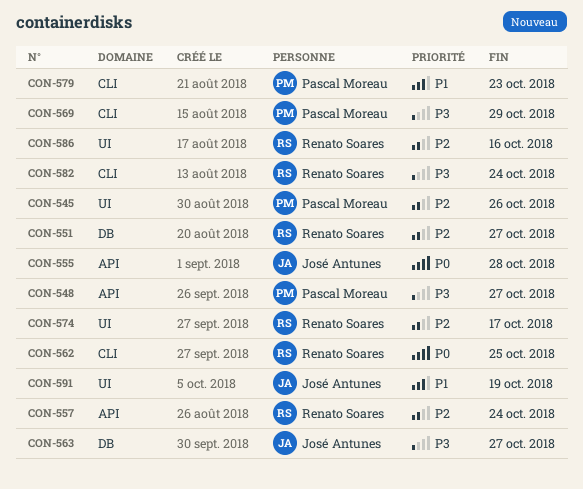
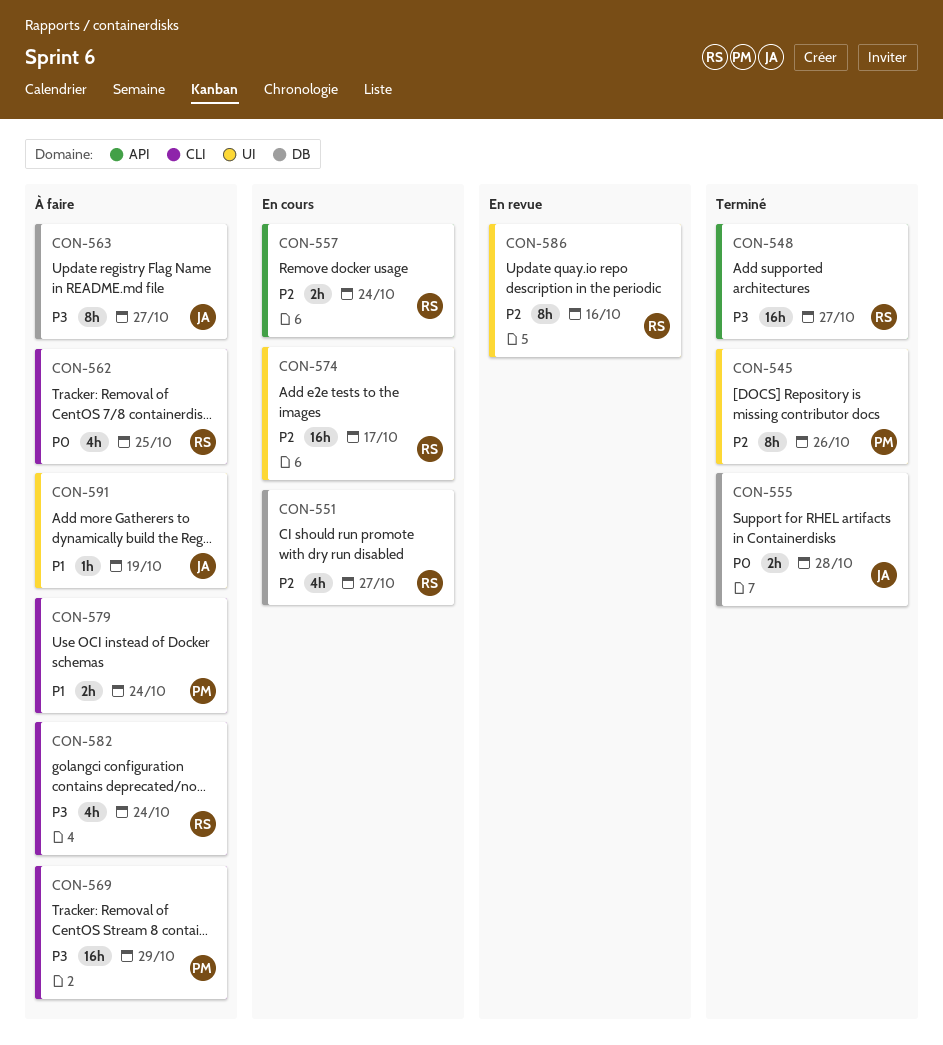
CON-548, owner: Pascal Moreau -> Renato Soares
CON-555, label: API -> DB
CON-579, due: Oct 23 -> Oct 24

